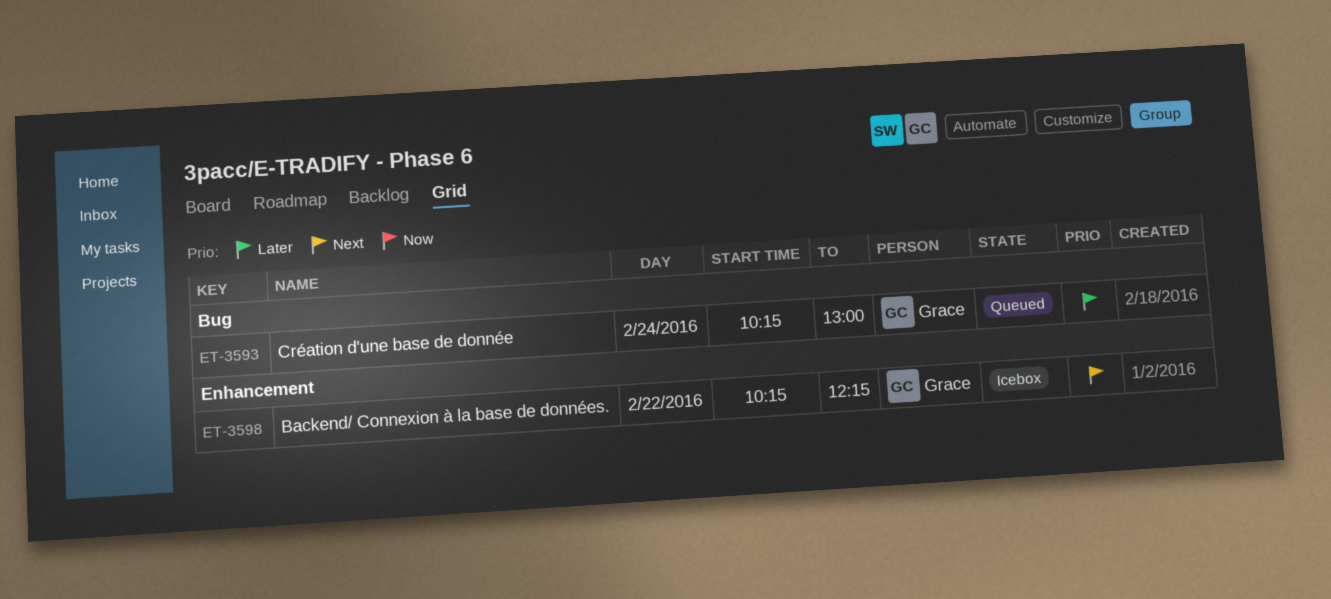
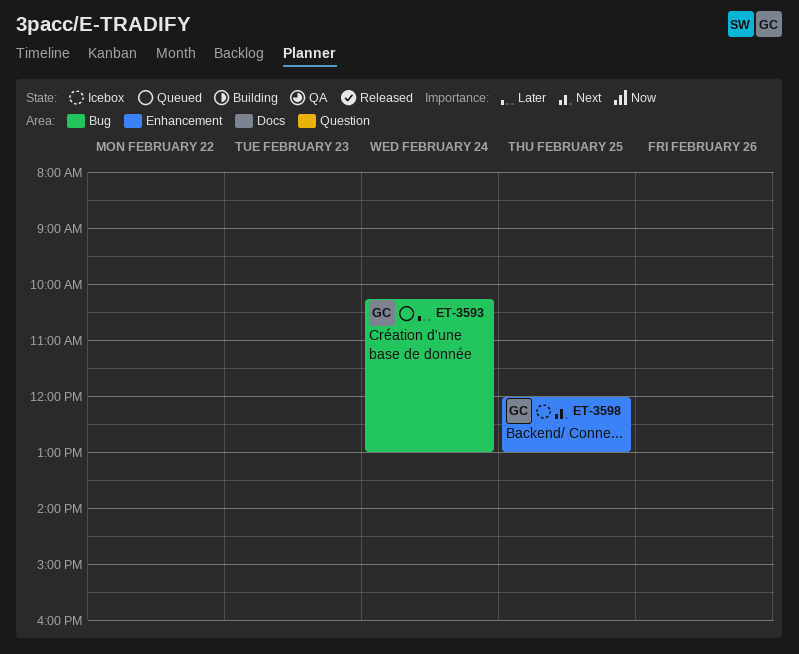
ET-3598, day: Feb 22 -> Feb 25
ET-3598, begins: 10:15 -> 12:00
ET-3598, ends: 12:15 -> 13:00

